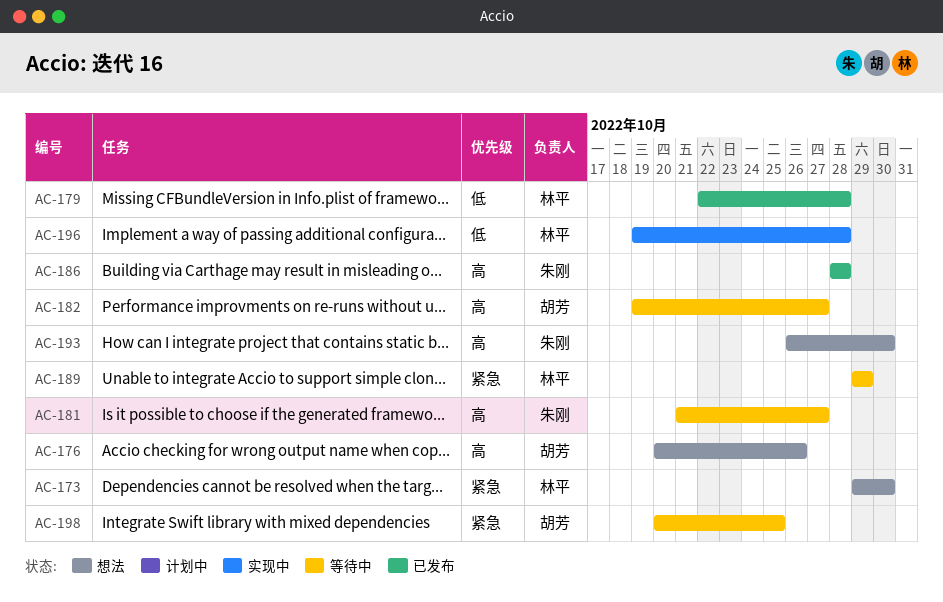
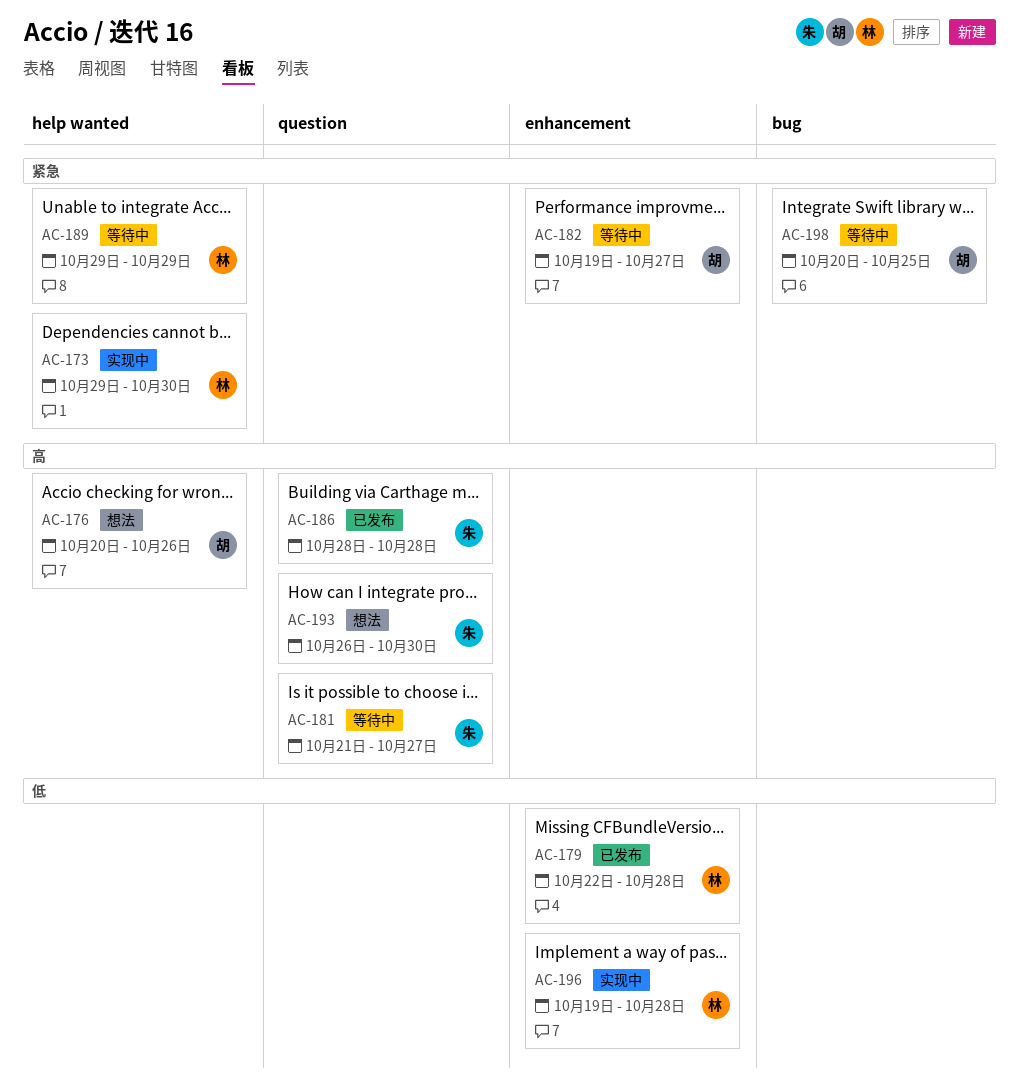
AC-173, status: 想法 -> 实现中
AC-182, priority: 高 -> 紧急

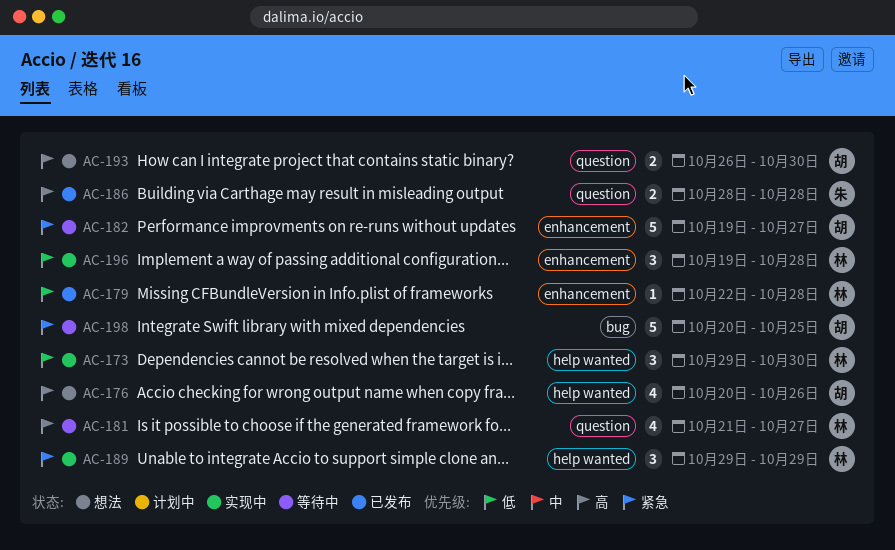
AC-173, priority: 紧急 -> 低
AC-181, owner: 朱 -> 林
AC-189, status: 等待中 -> 实现中
AC-193, owner: 朱 -> 胡

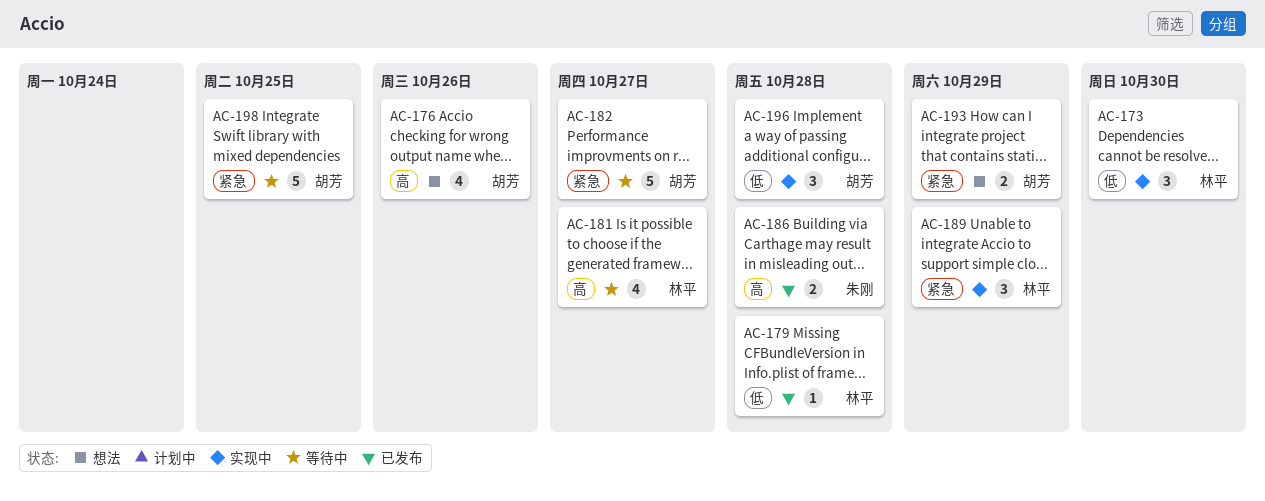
AC-193, priority: 高 -> 紧急
AC-193, due: Oct 30 -> Oct 29
AC-196, owner: 林平 -> 胡芳

